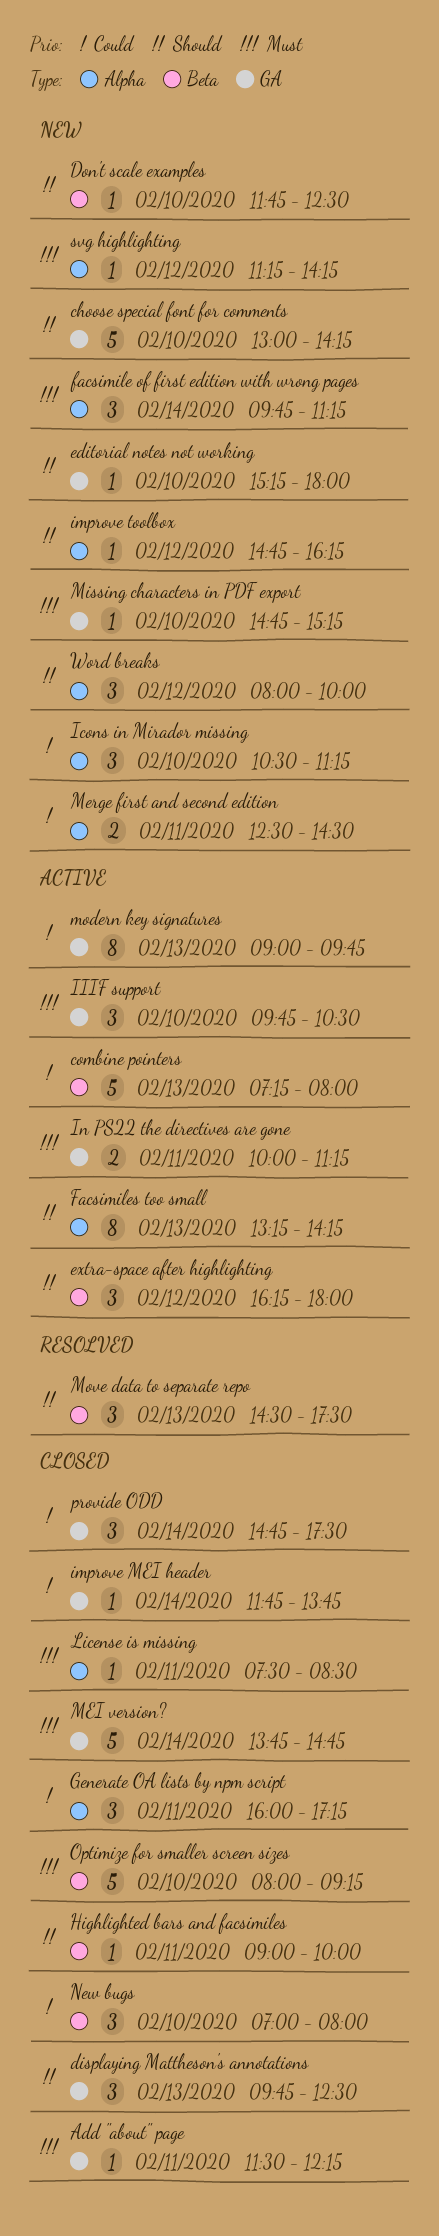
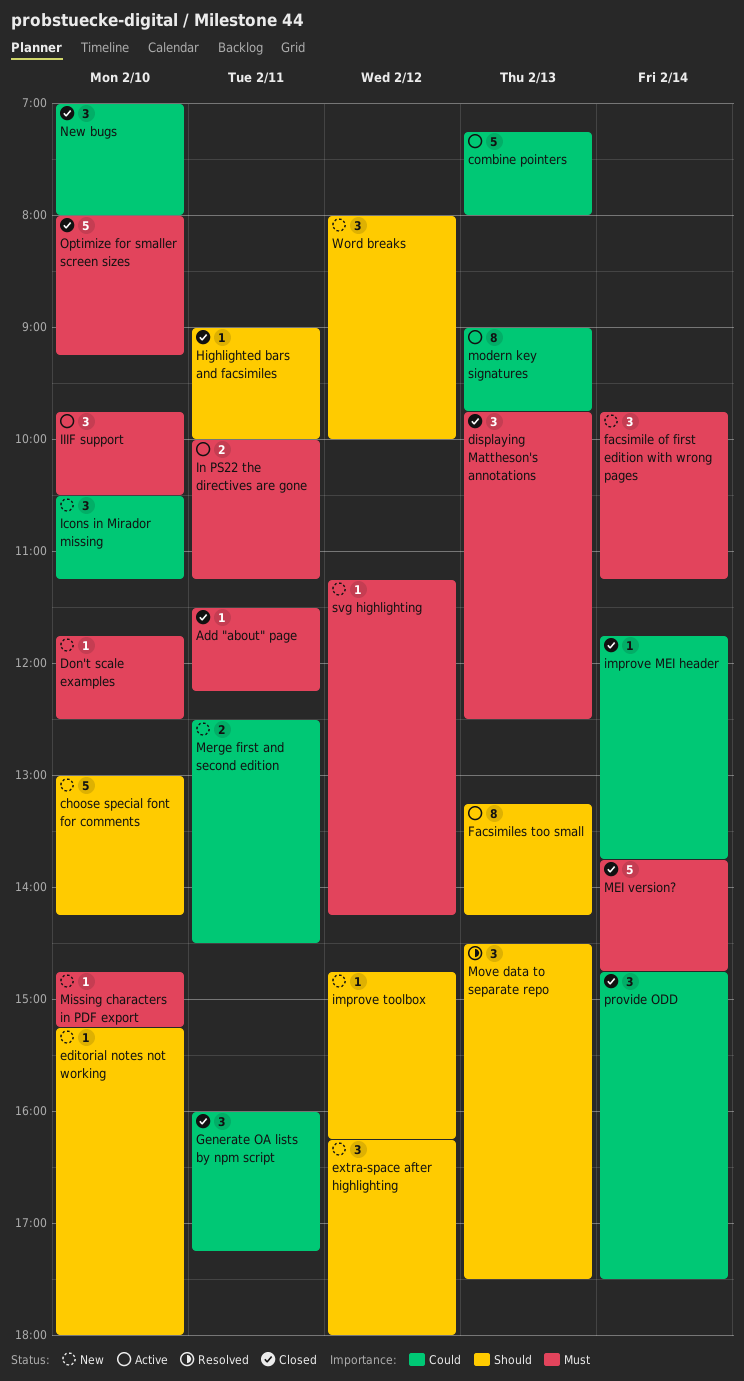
displaying Mattheson's annotations, priority: Should -> Must
Don't scale examples, priority: Should -> Must
extra-space after highlighting, status: Active -> New
License is missing: present -> none

